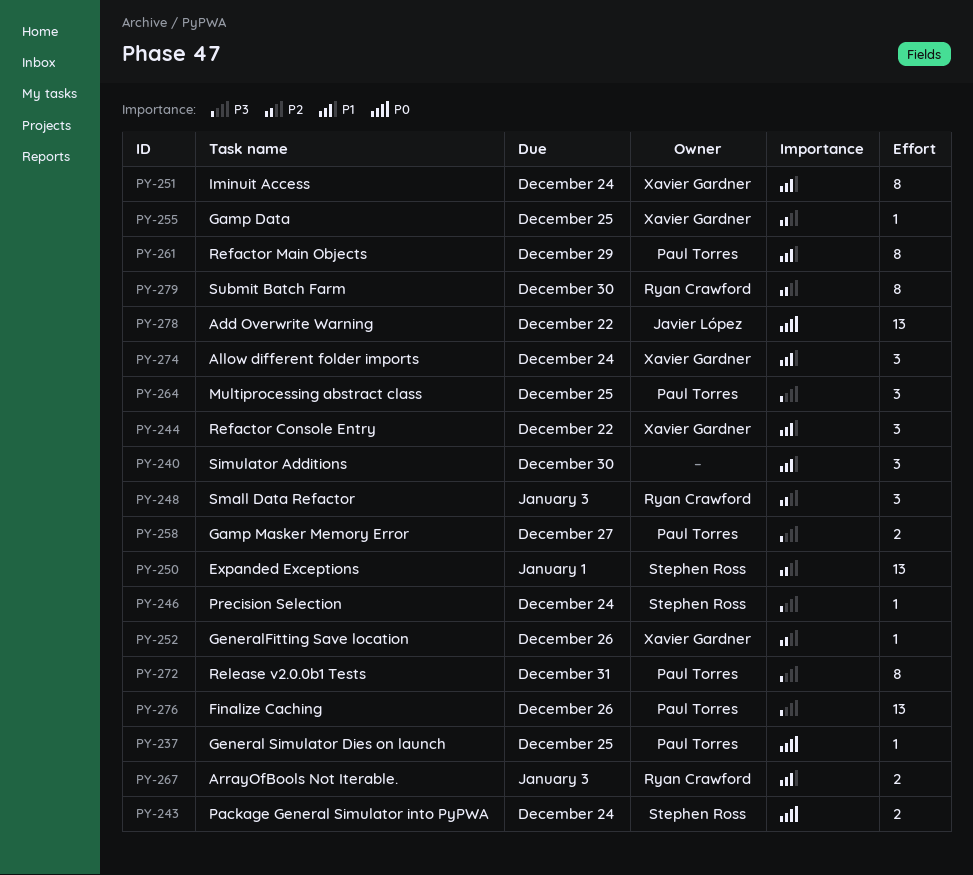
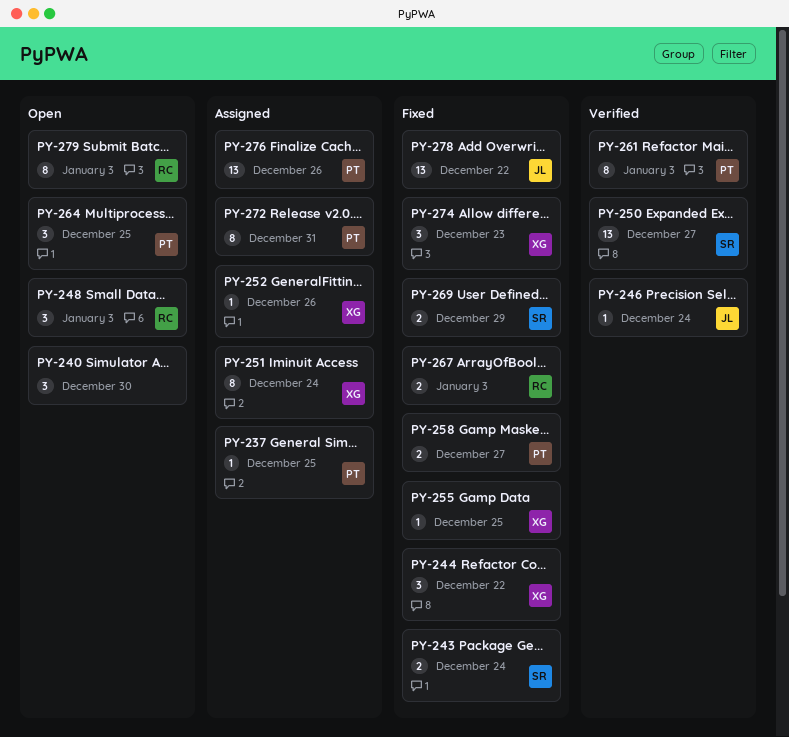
PY-246, owner: Stephen Ross -> Javier López
PY-250, due: Jan 1 -> Dec 27
PY-261, due: Dec 29 -> Jan 3
PY-269: none -> present
PY-274, due: Dec 24 -> Dec 23
PY-279, due: Dec 30 -> Jan 3

